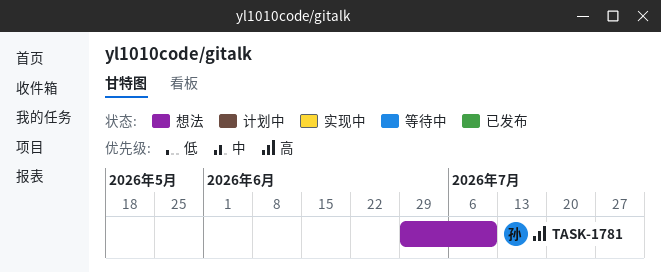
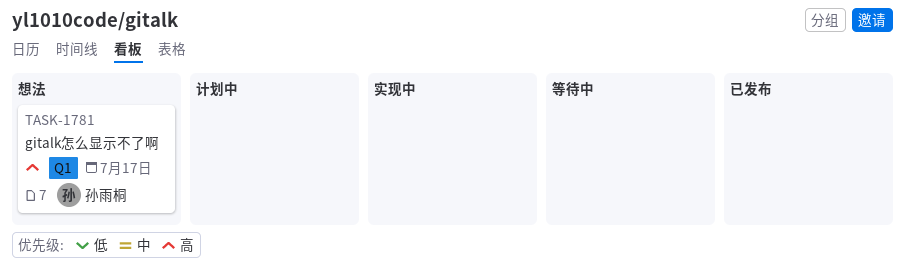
TASK-1781, due: Jul 10 -> Jul 17

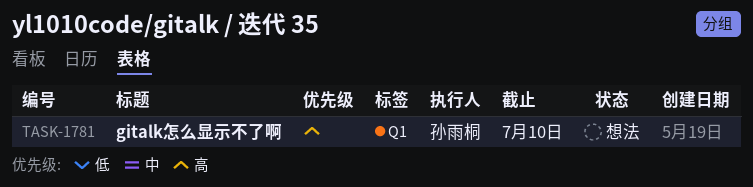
TASK-1781, due: Jul 17 -> Jul 10

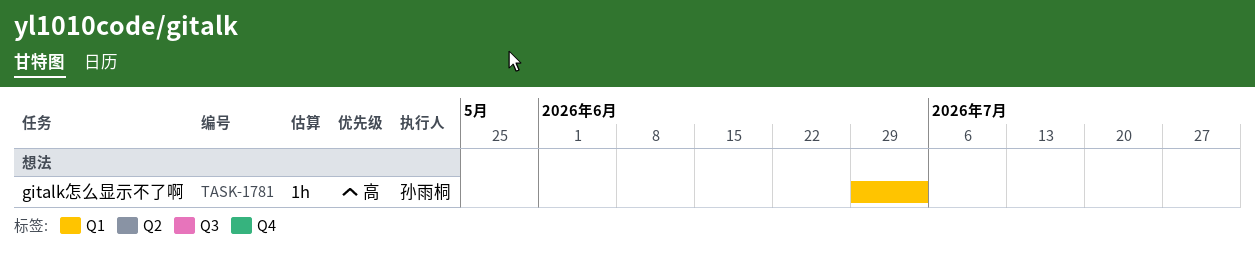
TASK-1781, due: Jul 10 -> Jul 3

